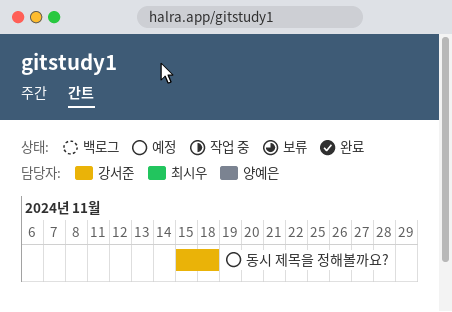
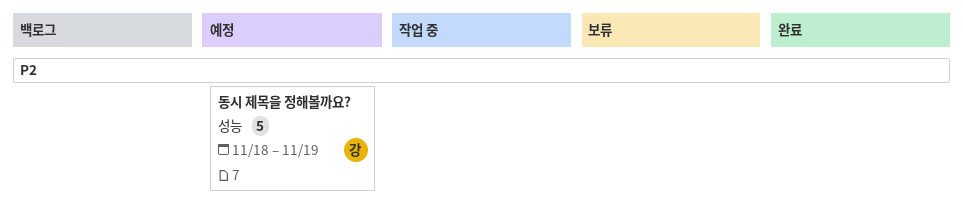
동시 제목을 정해볼까요?, start: Nov 15 -> Nov 18
동시 제목을 정해볼까요?, due: Nov 18 -> Nov 19

